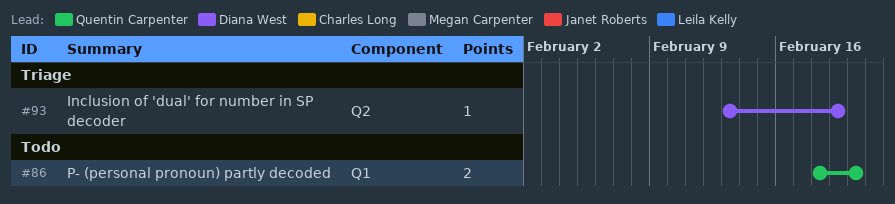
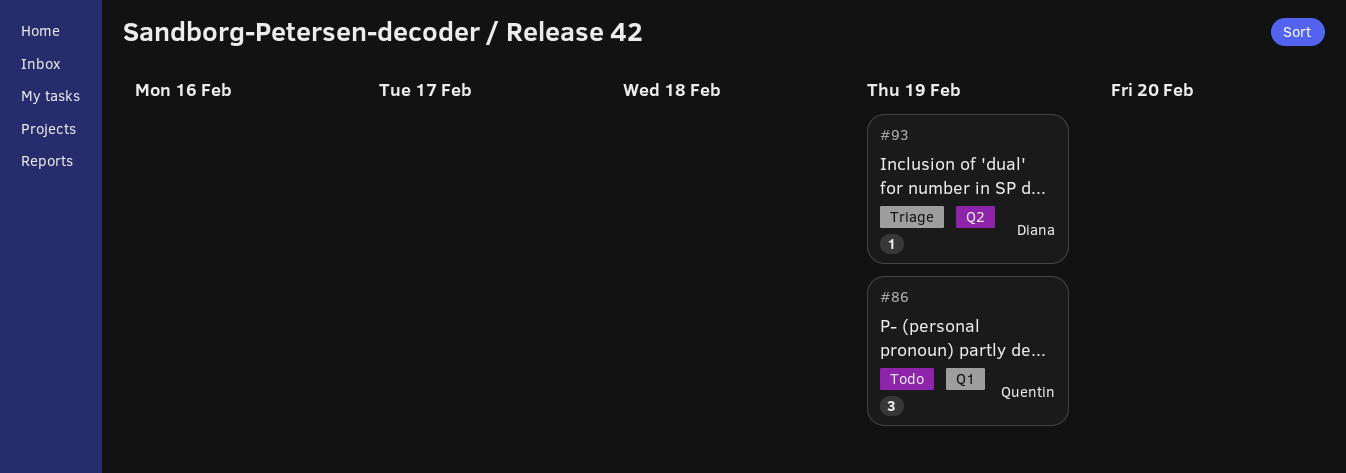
#86, estimate: 2 -> 3
#86, due: Feb 20 -> Feb 19

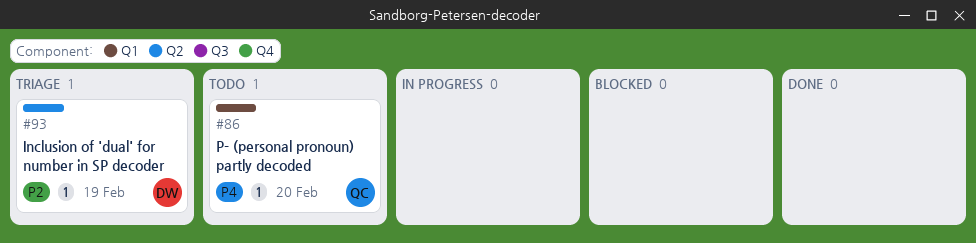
#86, estimate: 3 -> 1
#86, due: Feb 19 -> Feb 20

